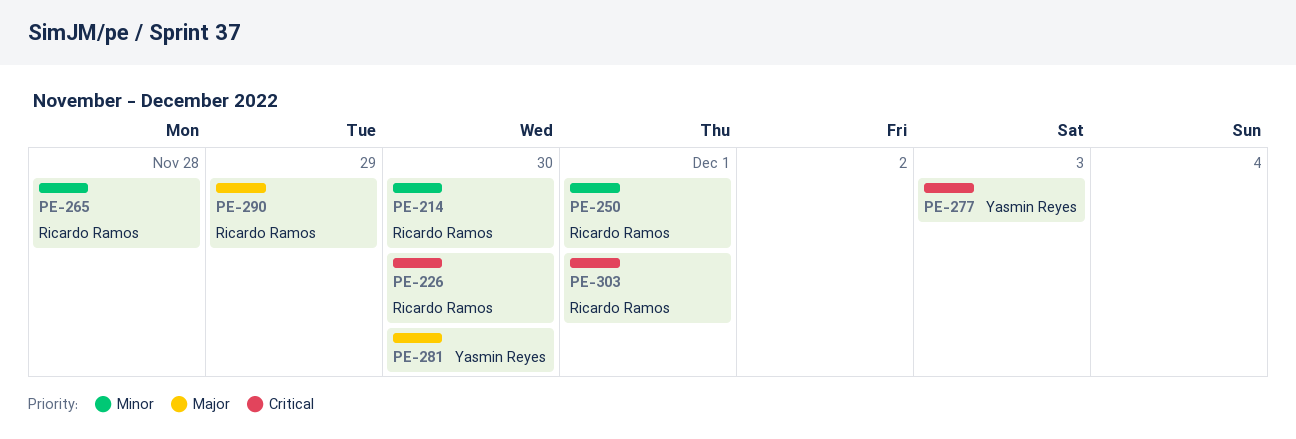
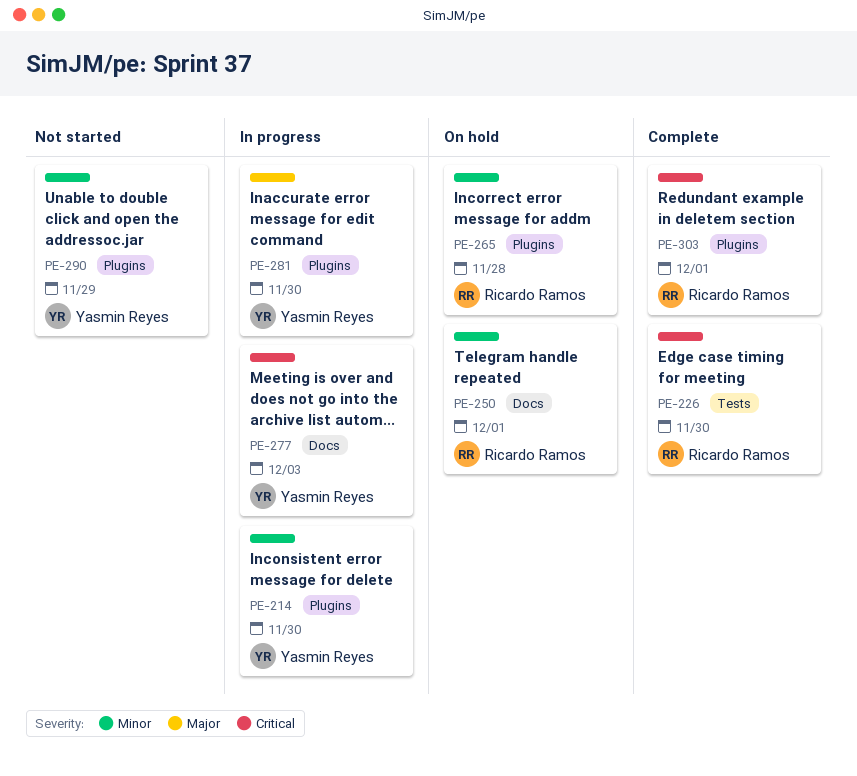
PE-214, owner: Ricardo Ramos -> Yasmin Reyes
PE-290, owner: Ricardo Ramos -> Yasmin Reyes
PE-290, priority: Major -> Minor

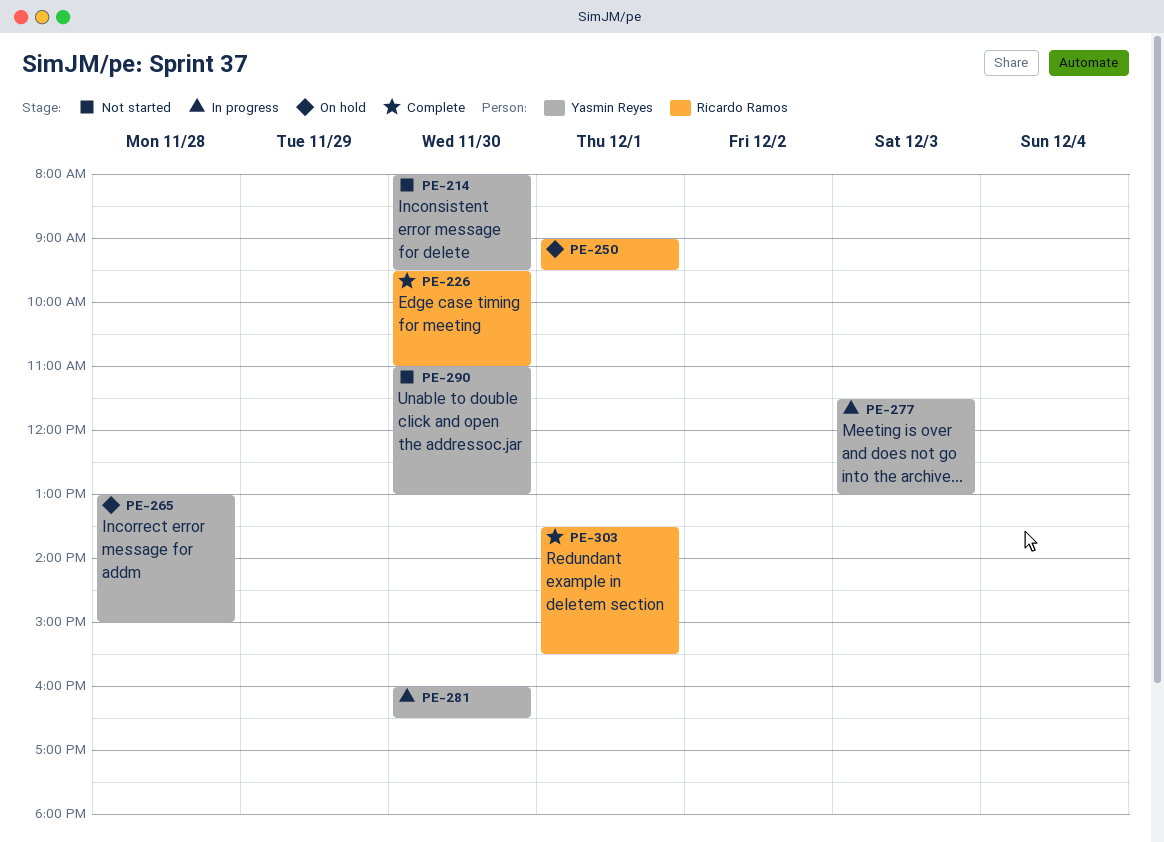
PE-214, status: In progress -> Not started
PE-265, owner: Ricardo Ramos -> Yasmin Reyes
PE-290, day: Nov 29 -> Nov 30

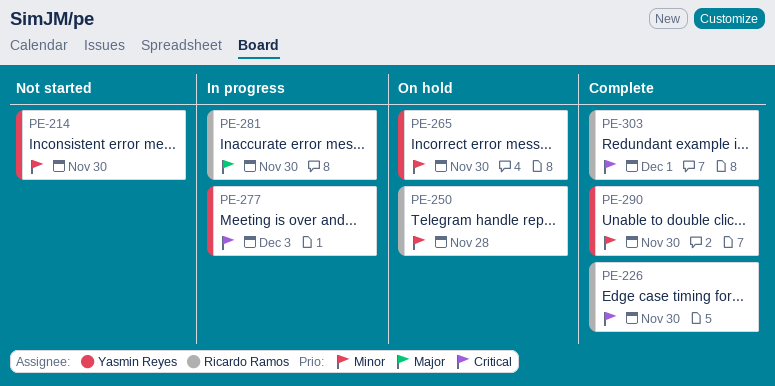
PE-250, day: Dec 1 -> Nov 28
PE-265, day: Nov 28 -> Nov 30
PE-281, owner: Yasmin Reyes -> Ricardo Ramos
PE-290, status: Not started -> Complete

